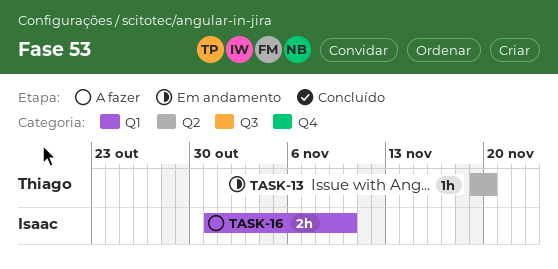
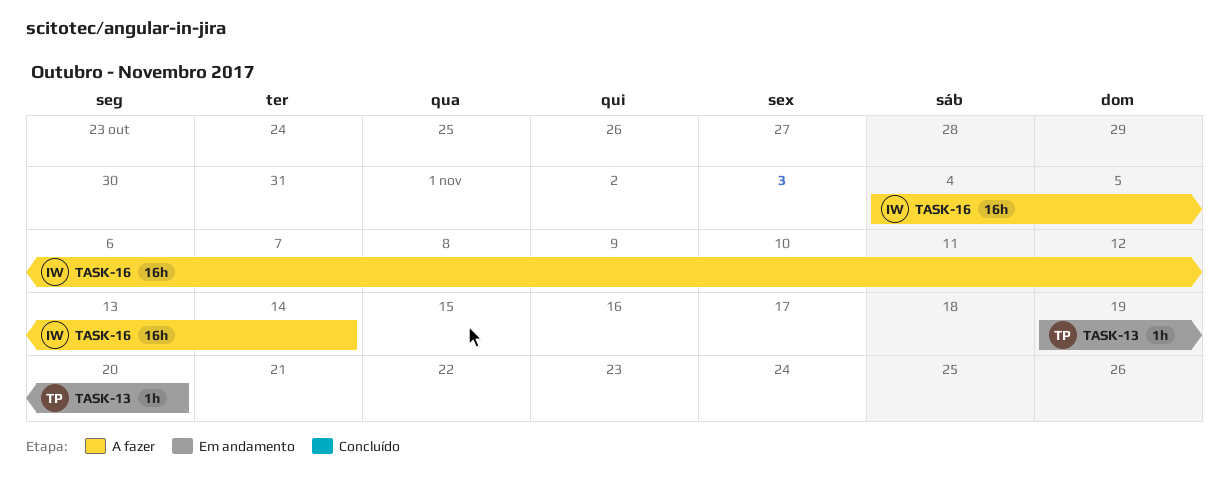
TASK-16, estimate: 2h -> 16h
TASK-16, start: Oct 31 -> Nov 4
TASK-16, due: Nov 10 -> Nov 14

